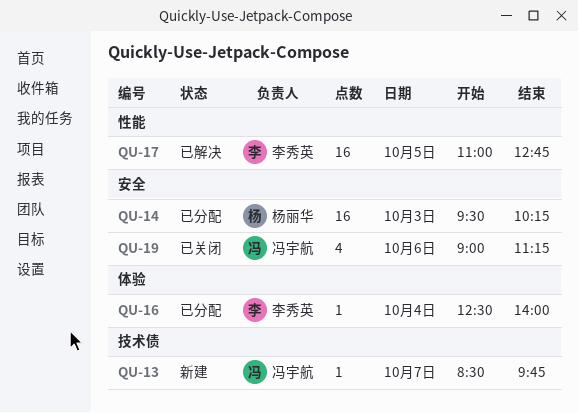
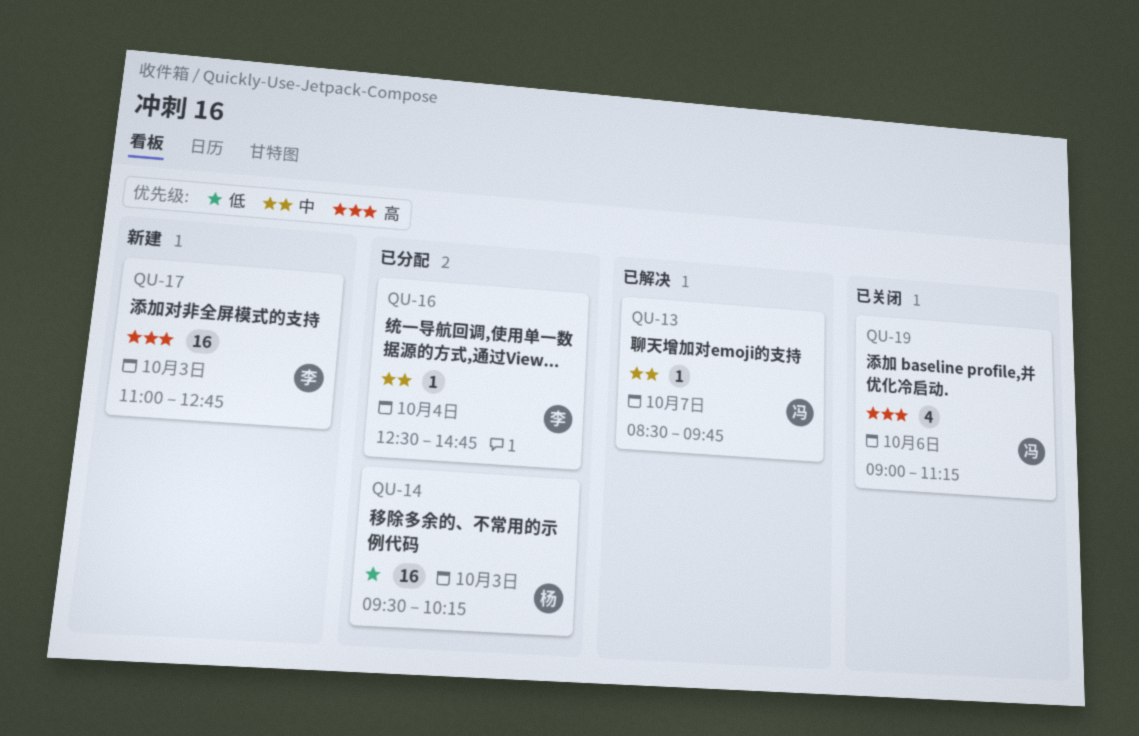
QU-13, status: 新建 -> 已解决
QU-16, ends: 14:00 -> 14:45
QU-17, status: 已解决 -> 新建
QU-17, day: Oct 5 -> Oct 3

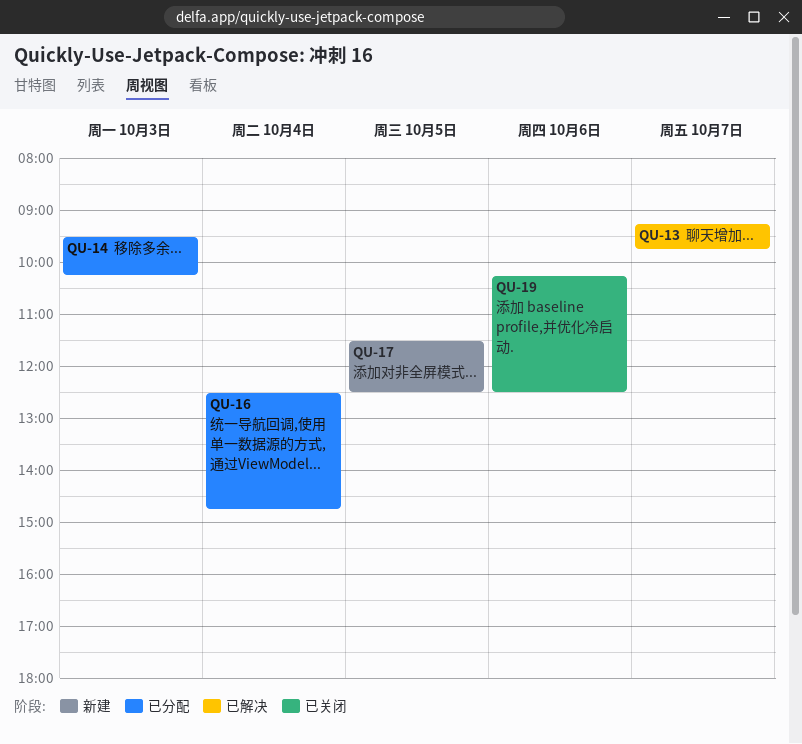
QU-13, begins: 08:30 -> 09:15
QU-17, day: Oct 3 -> Oct 5
QU-17, begins: 11:00 -> 11:30
QU-17, ends: 12:45 -> 12:30
QU-19, begins: 09:00 -> 10:15
QU-19, ends: 11:15 -> 12:30

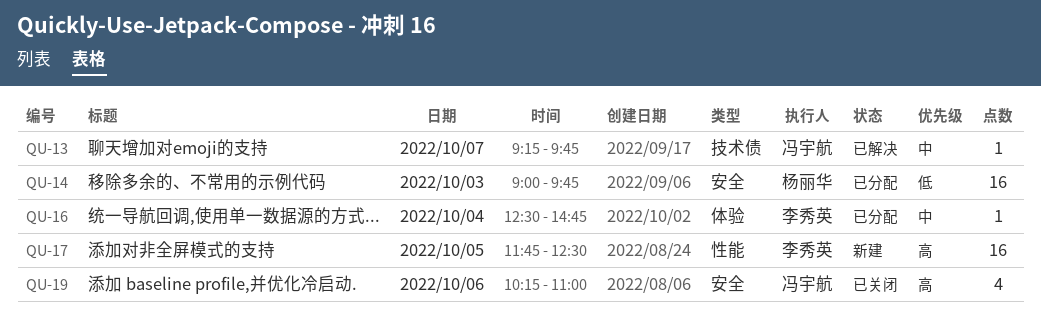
QU-14, begins: 09:30 -> 09:00
QU-14, ends: 10:15 -> 09:45
QU-17, begins: 11:30 -> 11:45
QU-19, ends: 12:30 -> 11:00

